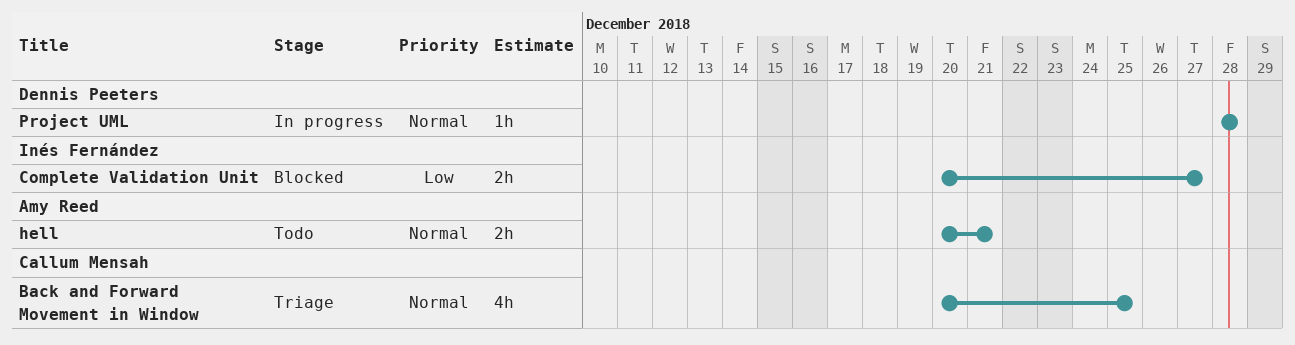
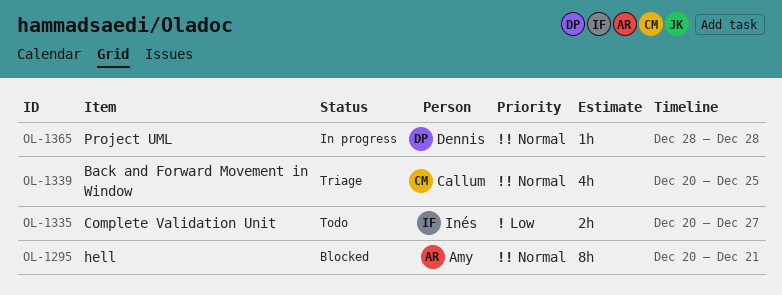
Complete Validation Unit, status: Blocked -> Todo
hell, status: Todo -> Blocked
hell, estimate: 2h -> 8h

